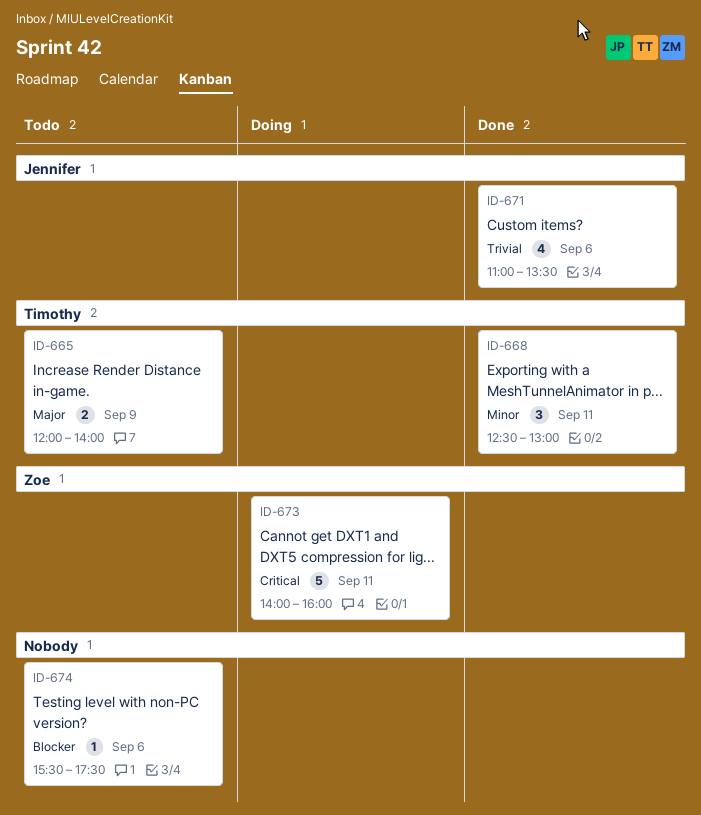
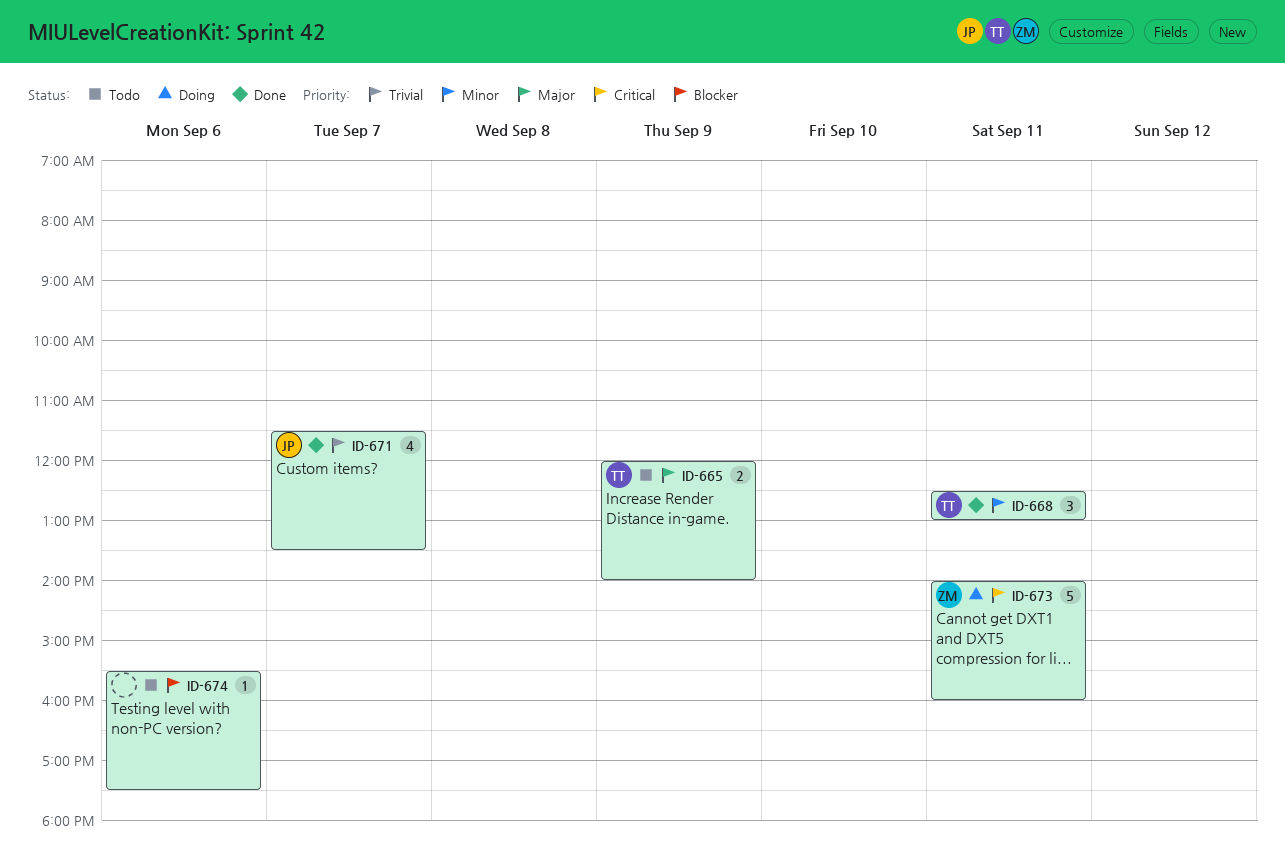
ID-671, day: Sep 6 -> Sep 7
ID-671, begins: 11:00 -> 11:30

